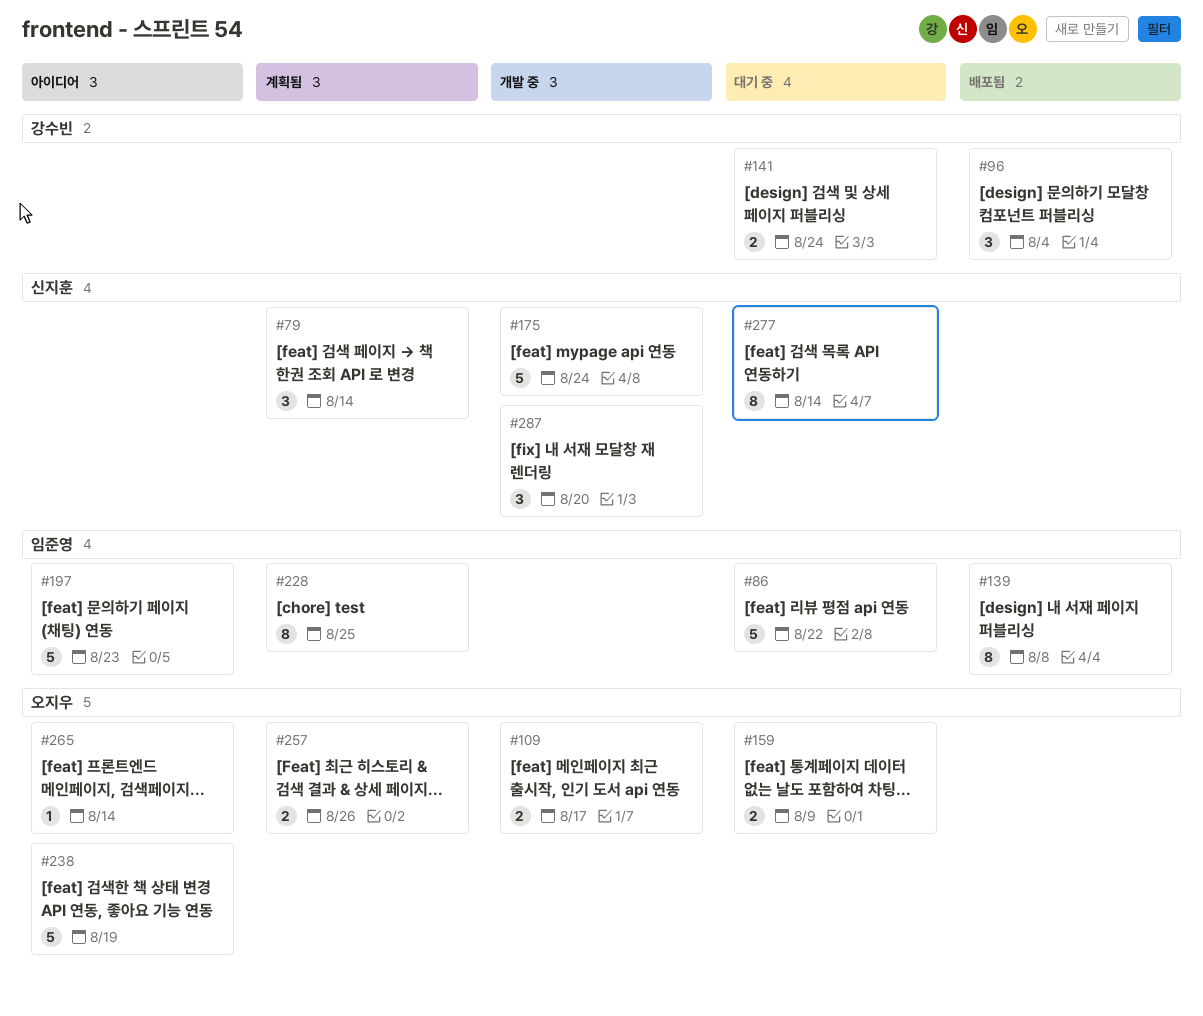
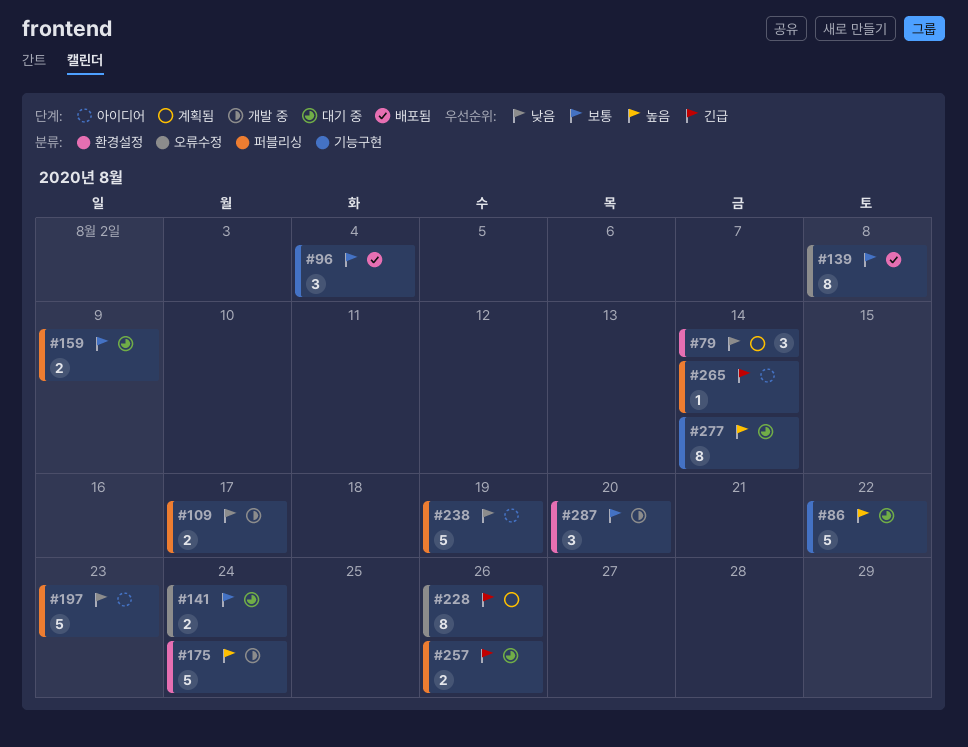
#228, due: Aug 25 -> Aug 26
#257, status: 계획됨 -> 대기 중

